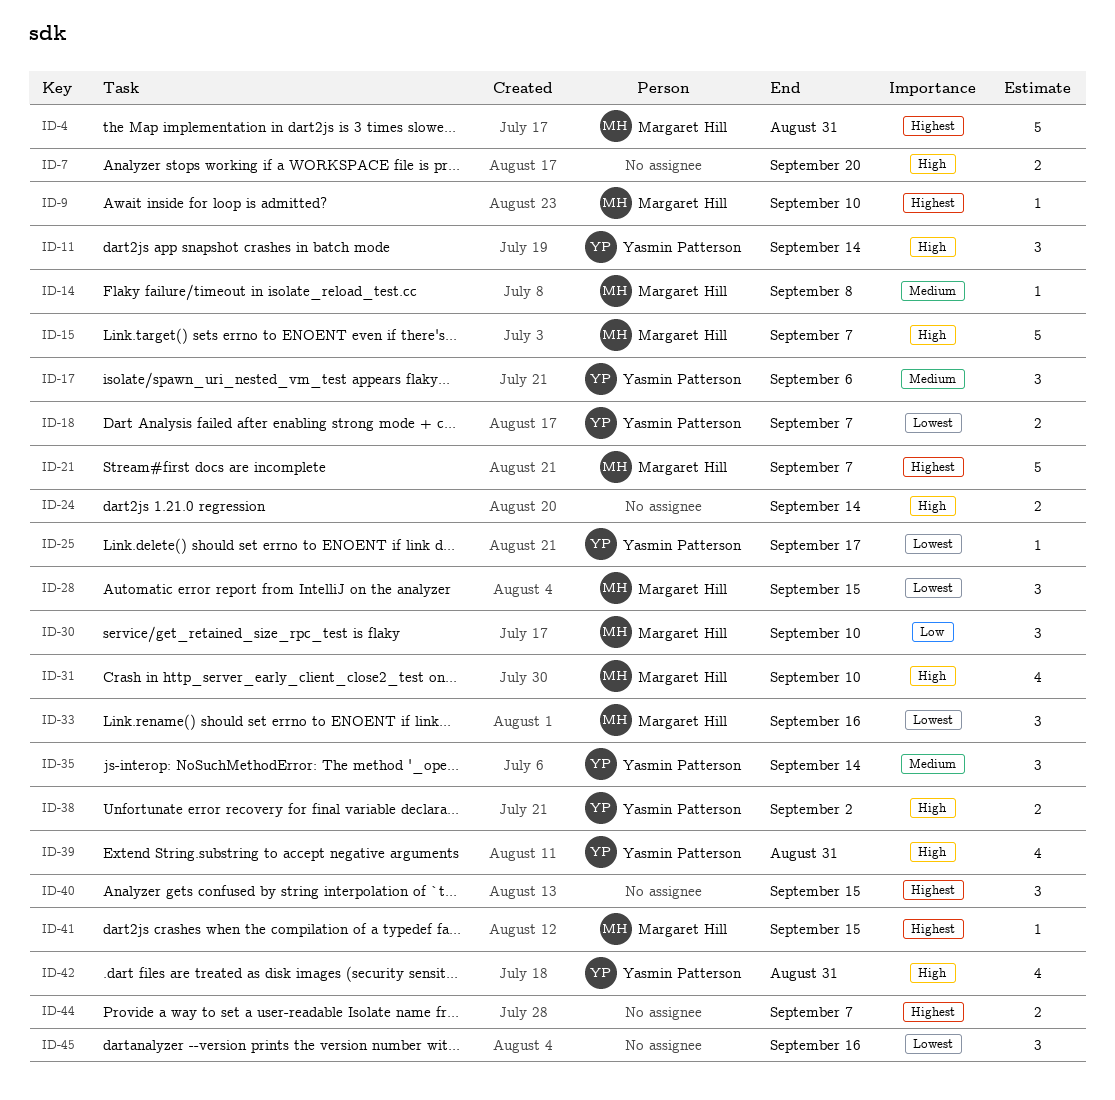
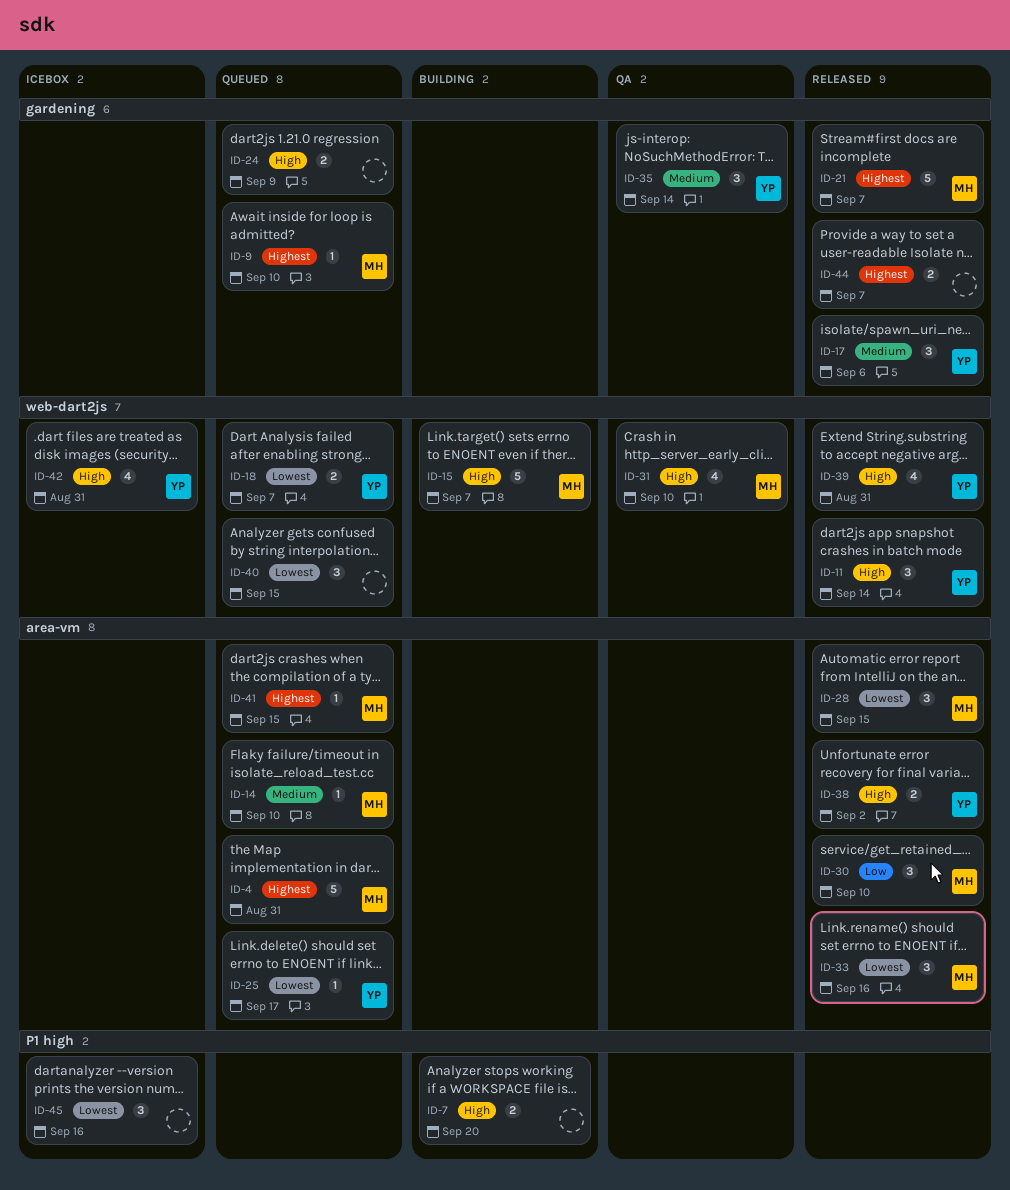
ID-14, due: Sep 8 -> Sep 10
ID-24, due: Sep 14 -> Sep 9
ID-40, priority: Highest -> Lowest

